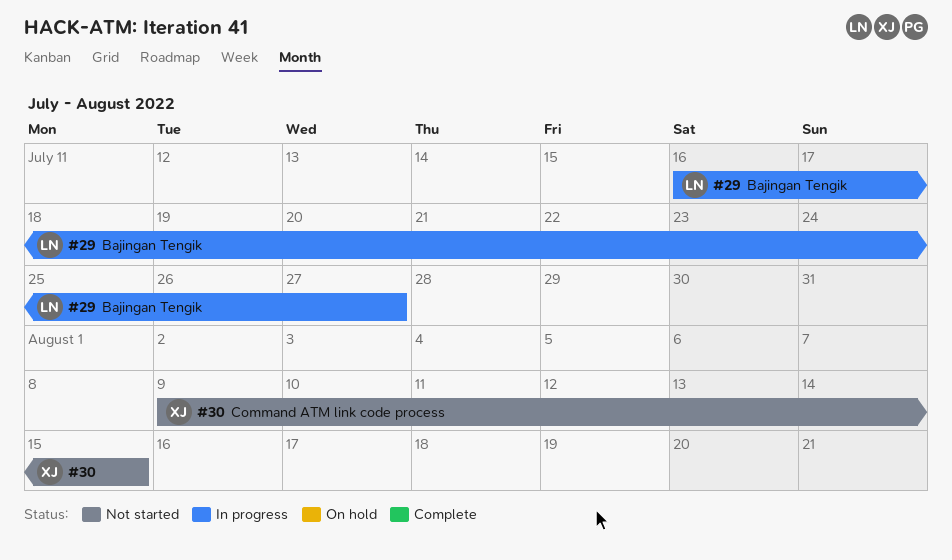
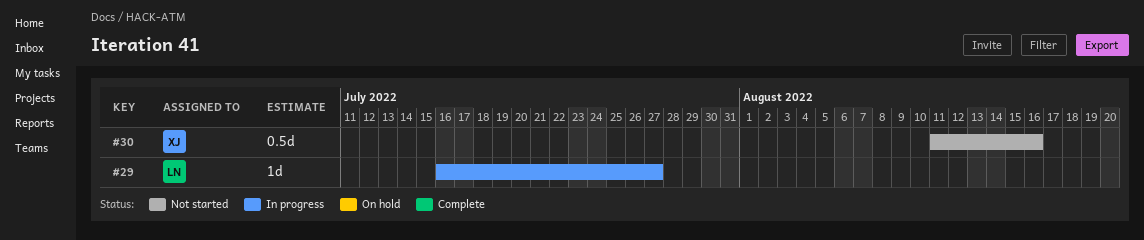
#30, start: Aug 9 -> Aug 11
#30, due: Aug 15 -> Aug 16

